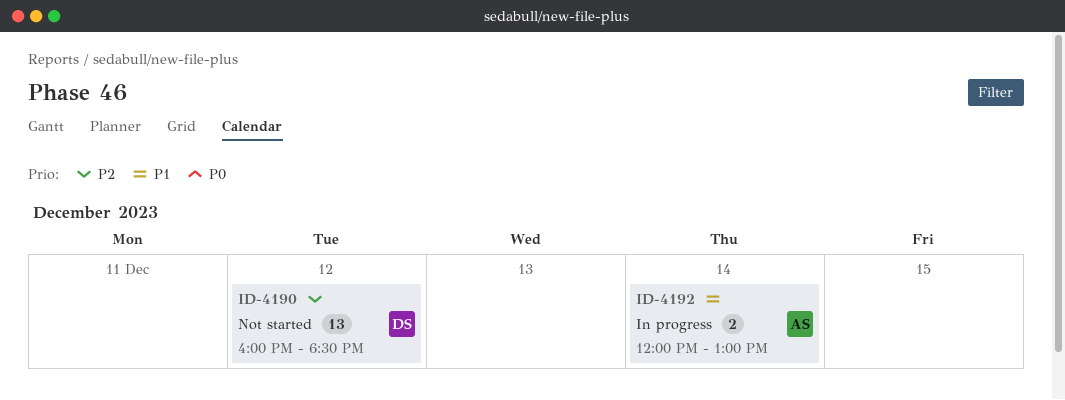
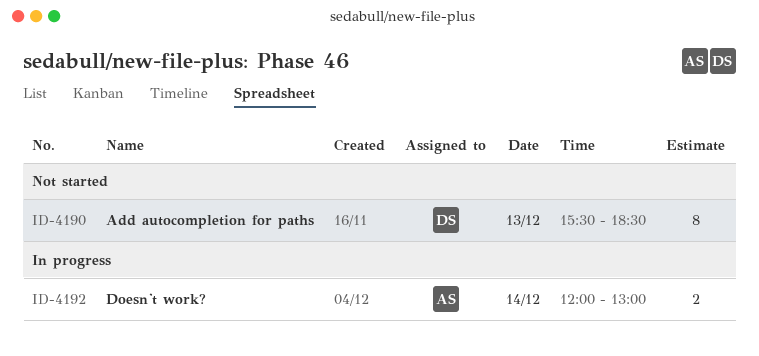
ID-4190, estimate: 13 -> 8
ID-4190, day: Dec 12 -> Dec 13
ID-4190, begins: 16:00 -> 15:30

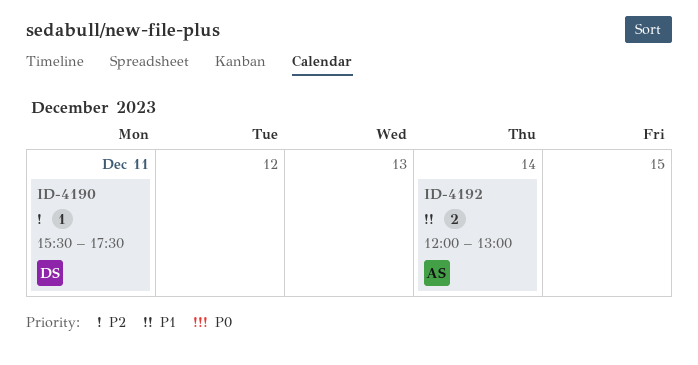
ID-4190, estimate: 8 -> 1
ID-4190, day: Dec 13 -> Dec 11
ID-4190, ends: 18:30 -> 17:30

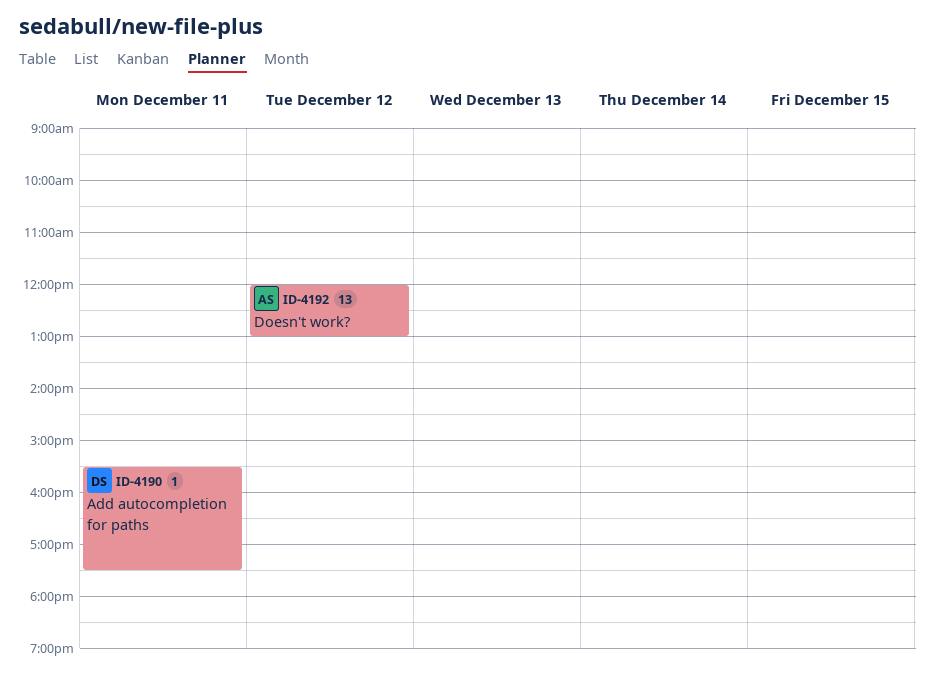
ID-4192, estimate: 2 -> 13
ID-4192, day: Dec 14 -> Dec 12

